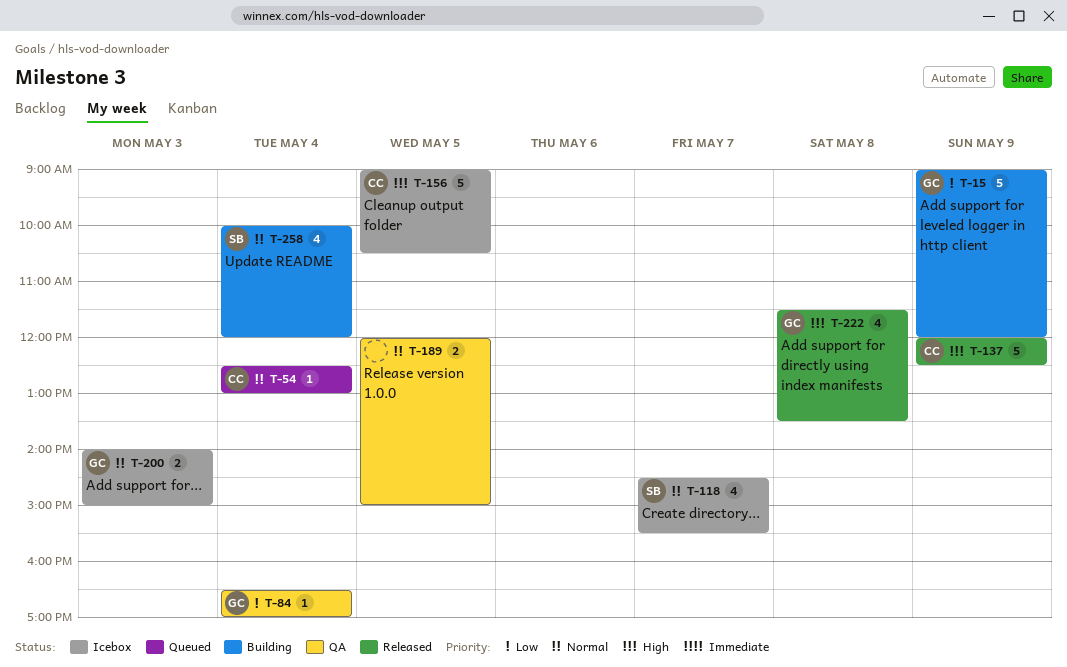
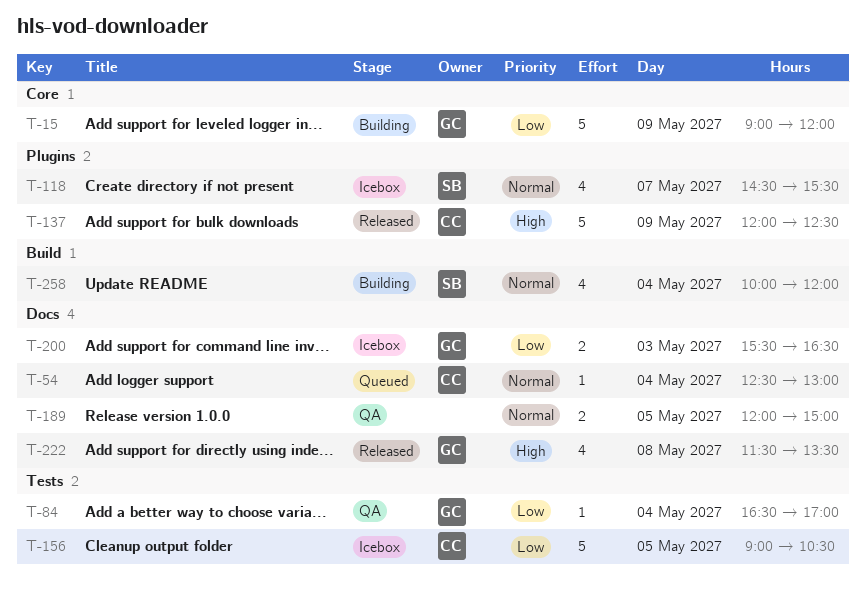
T-156, priority: High -> Low
T-200, priority: Normal -> Low
T-200, begins: 14:00 -> 15:30
T-200, ends: 15:00 -> 16:30

